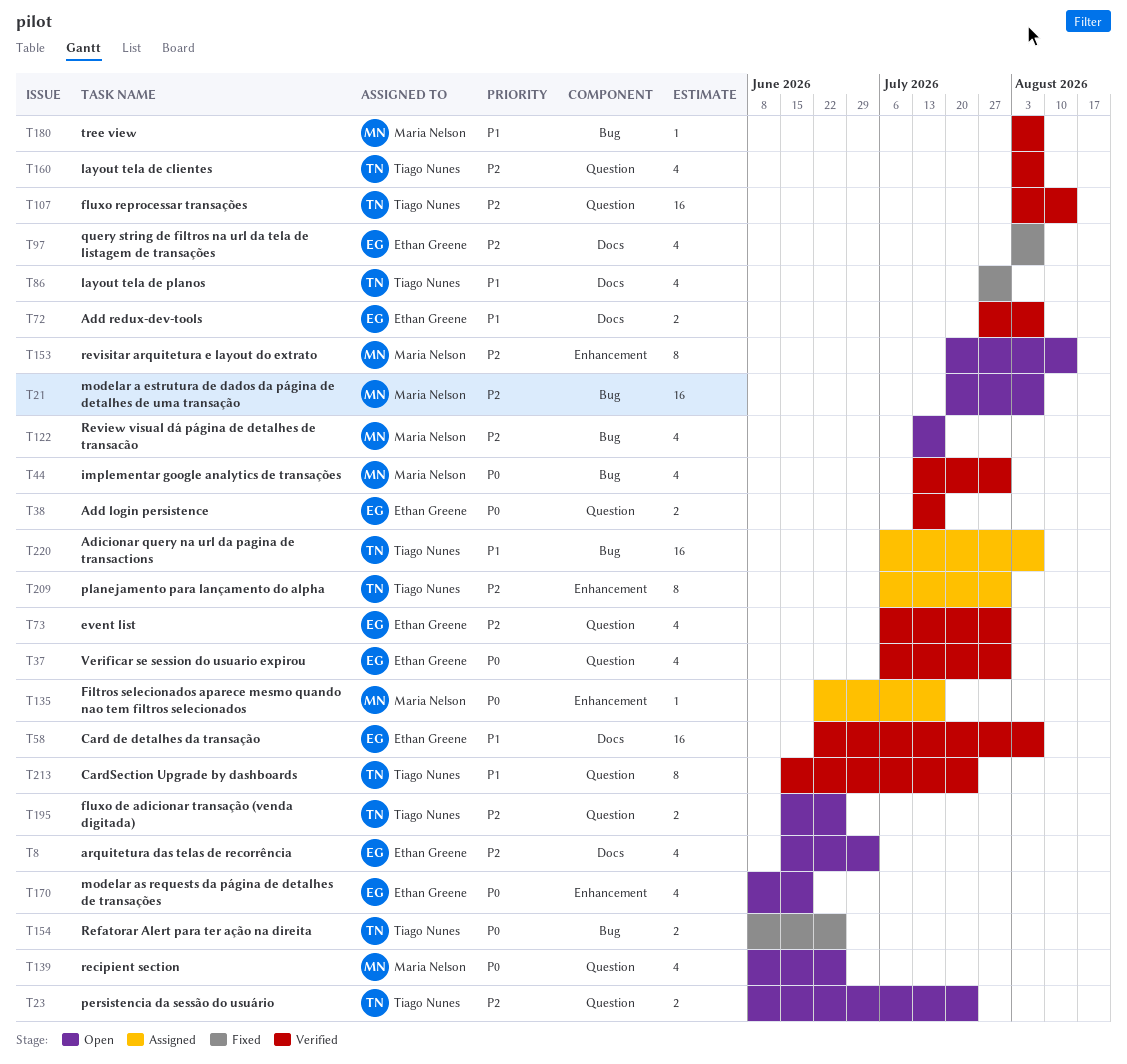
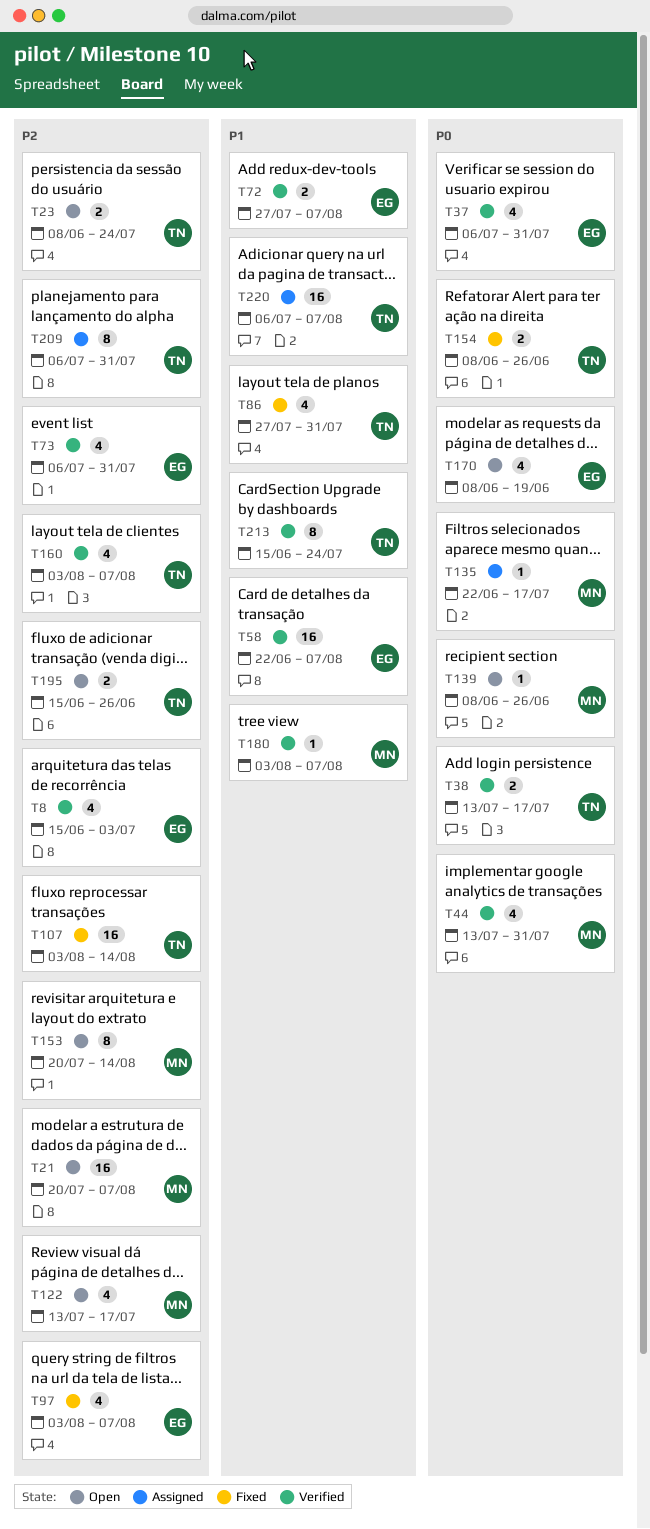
T8, status: Open -> Verified
T38, owner: Ethan Greene -> Tiago Nunes
T107, status: Verified -> Fixed
T139, estimate: 4 -> 1

